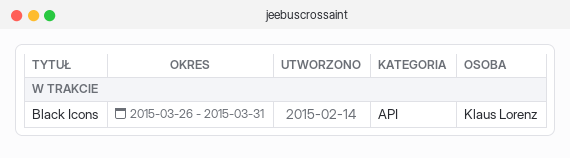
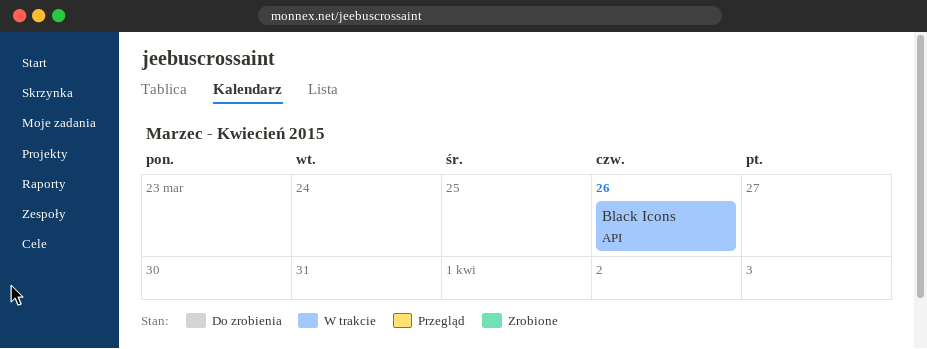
Black Icons, due: Mar 31 -> Mar 26

